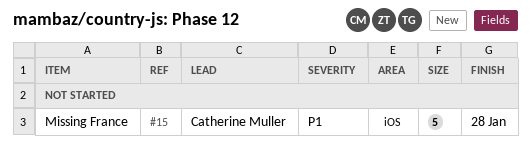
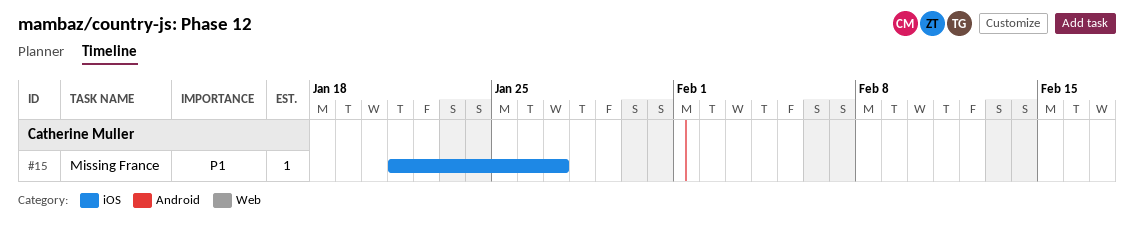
#15, estimate: 5 -> 1
#15, due: Jan 28 -> Jan 27

